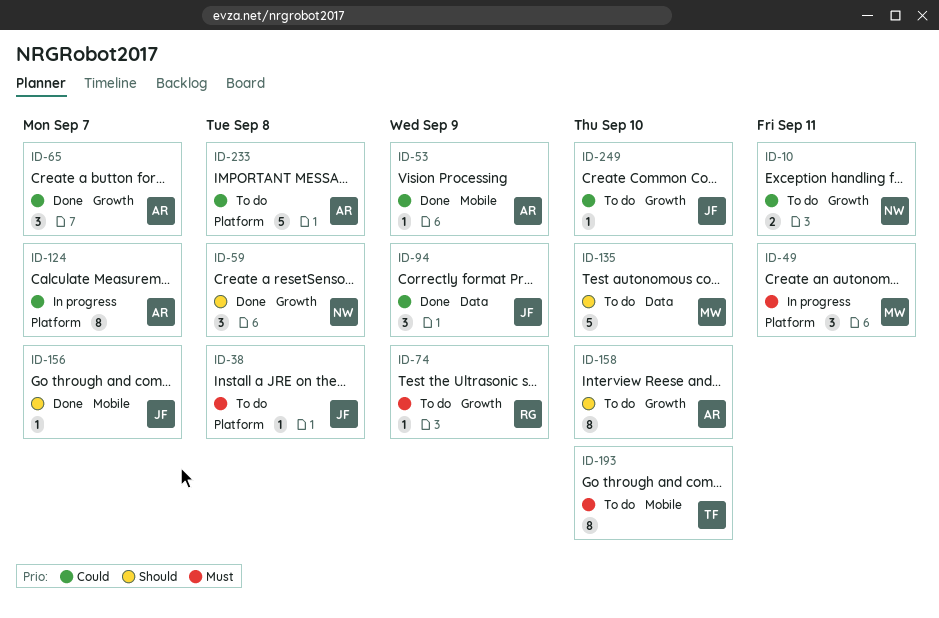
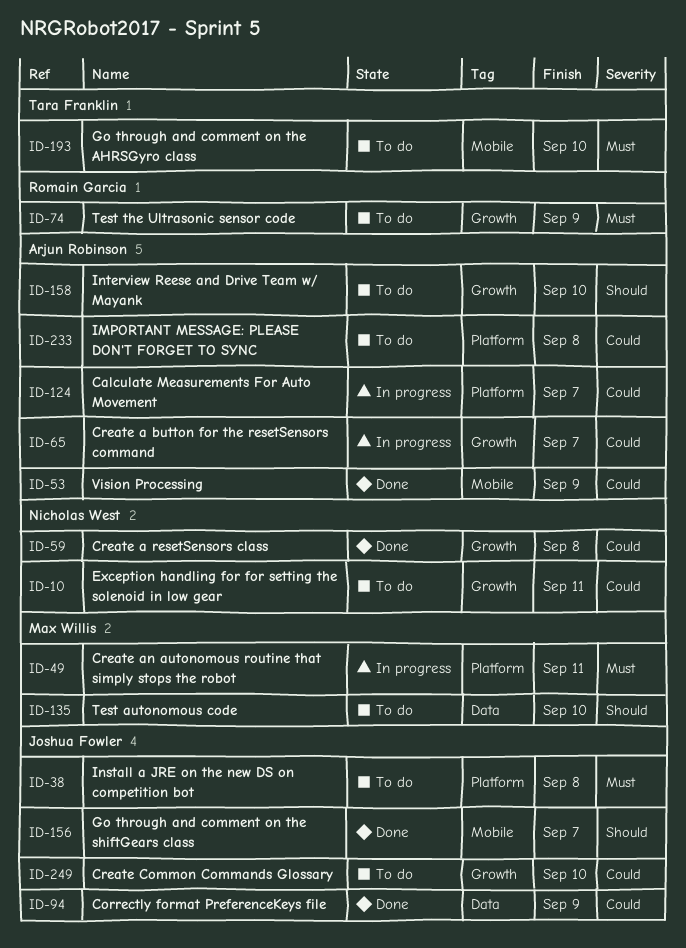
ID-59, priority: Should -> Could
ID-65, status: Done -> In progress

